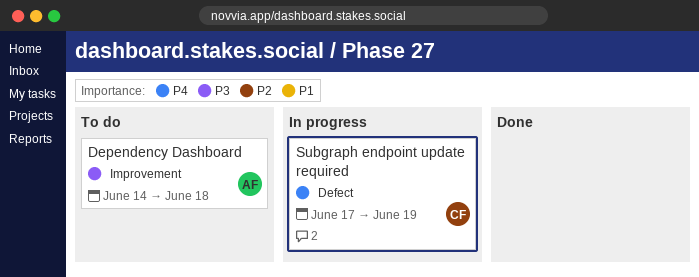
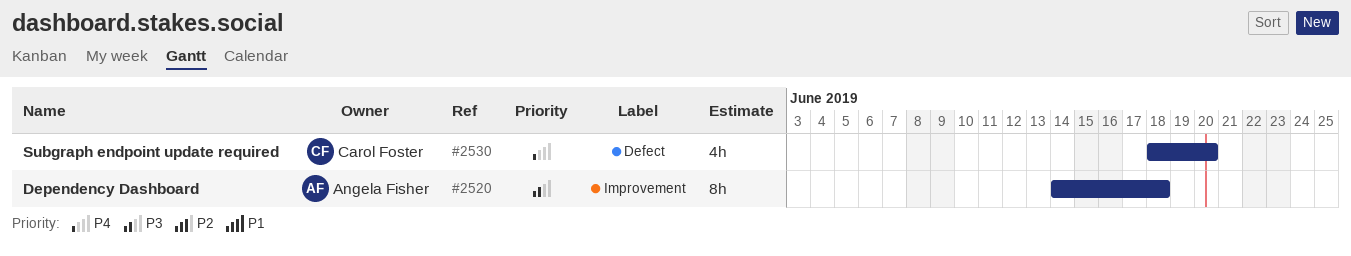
Subgraph endpoint update required, start: Jun 17 -> Jun 18
Subgraph endpoint update required, due: Jun 19 -> Jun 20

